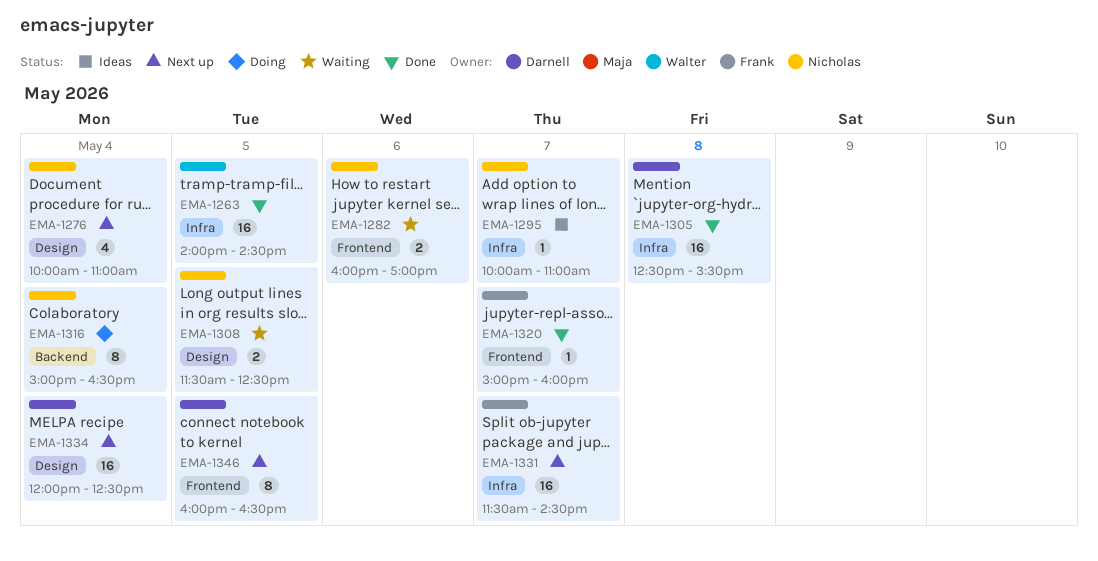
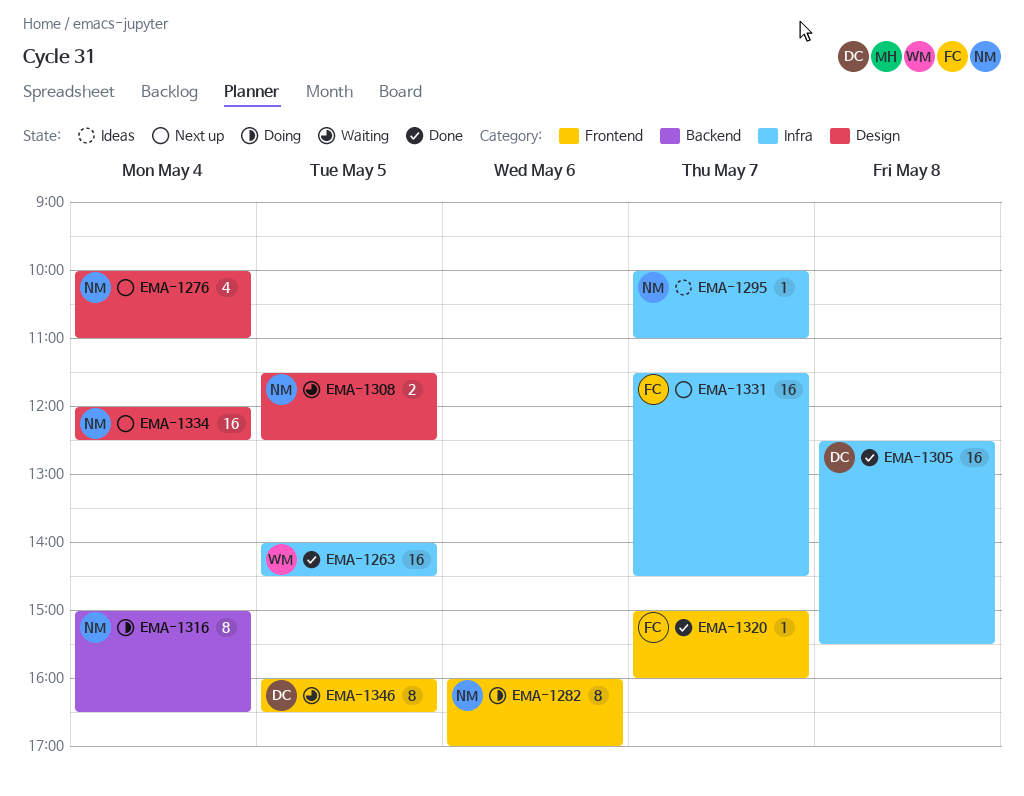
EMA-1282, status: Waiting -> Doing
EMA-1282, estimate: 2 -> 8
EMA-1334, owner: Darnell -> Nicholas
EMA-1346, status: Next up -> Waiting

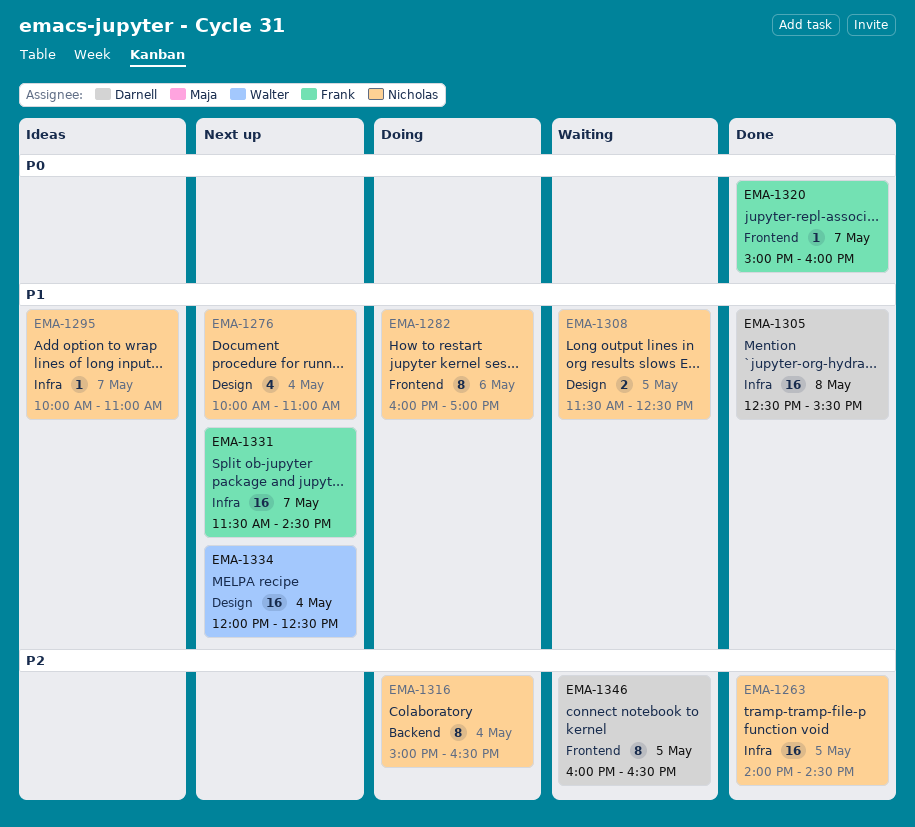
EMA-1263, owner: Walter -> Nicholas
EMA-1334, owner: Nicholas -> Walter

